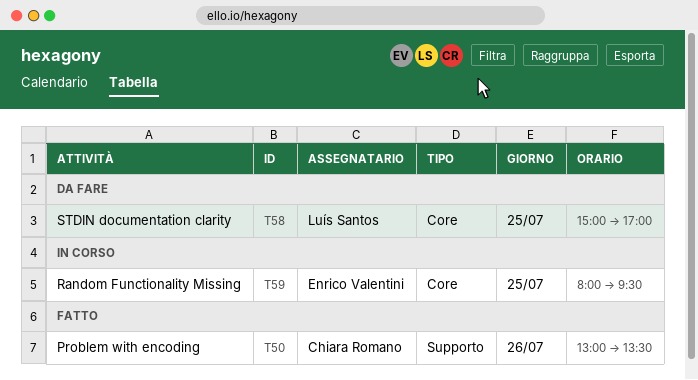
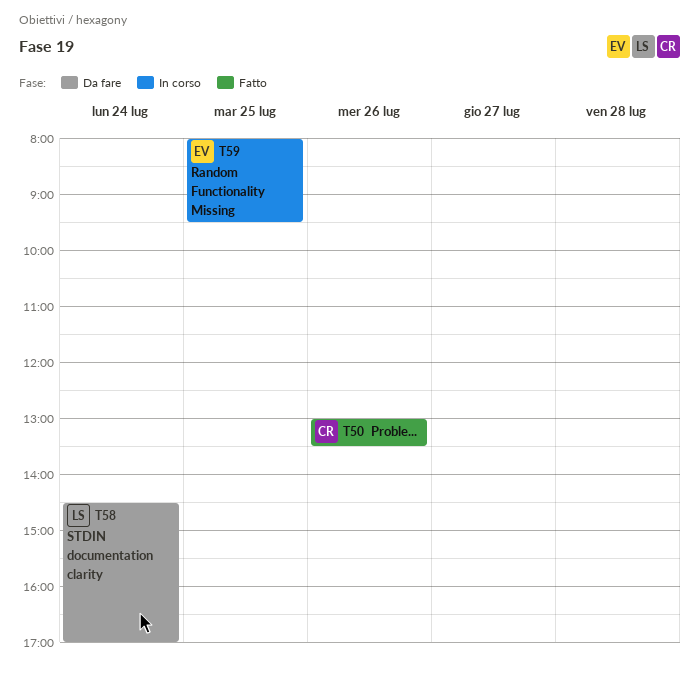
T58, day: Jul 25 -> Jul 24
T58, begins: 15:00 -> 14:30

